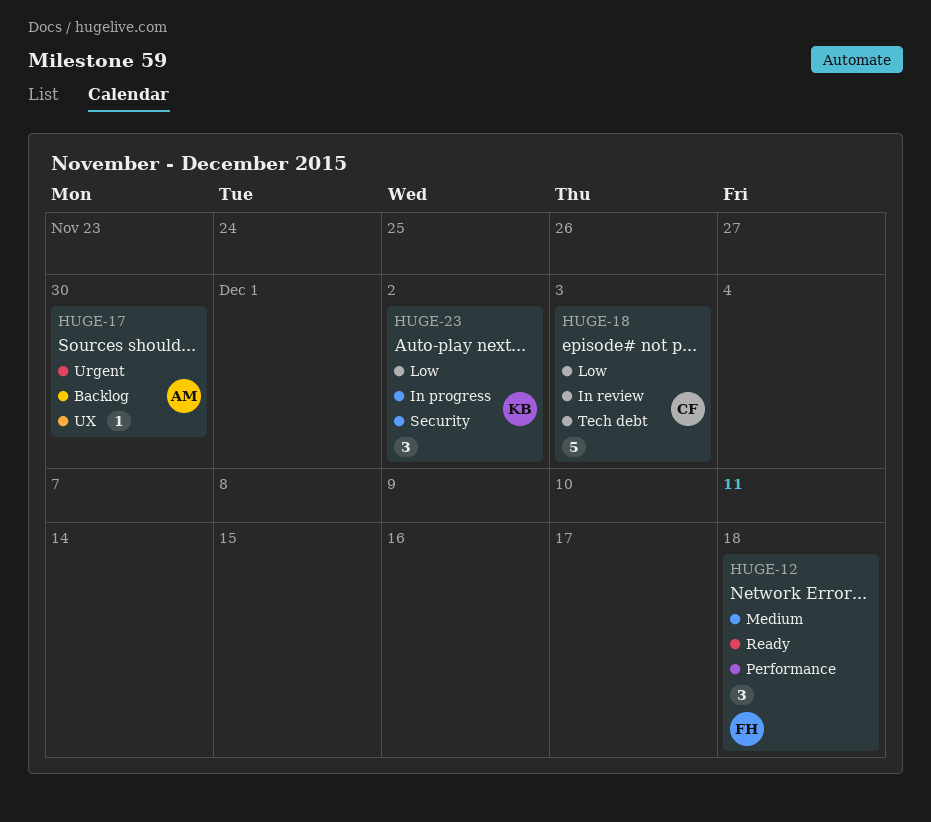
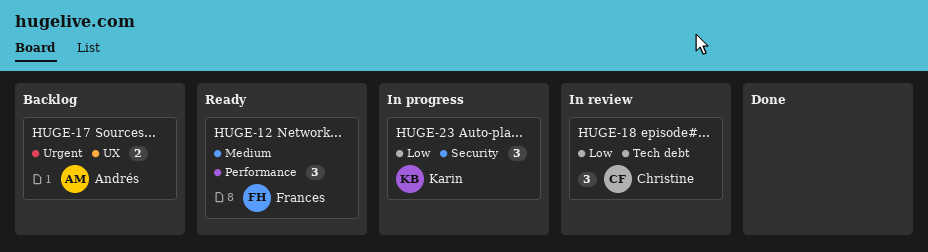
HUGE-17, estimate: 1 -> 2
HUGE-18, estimate: 5 -> 3

